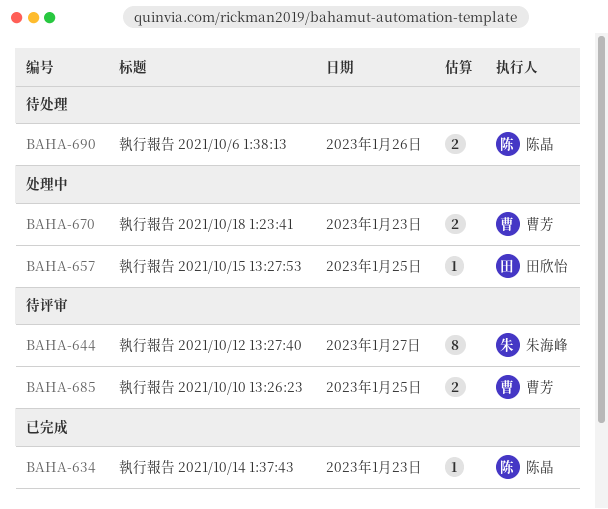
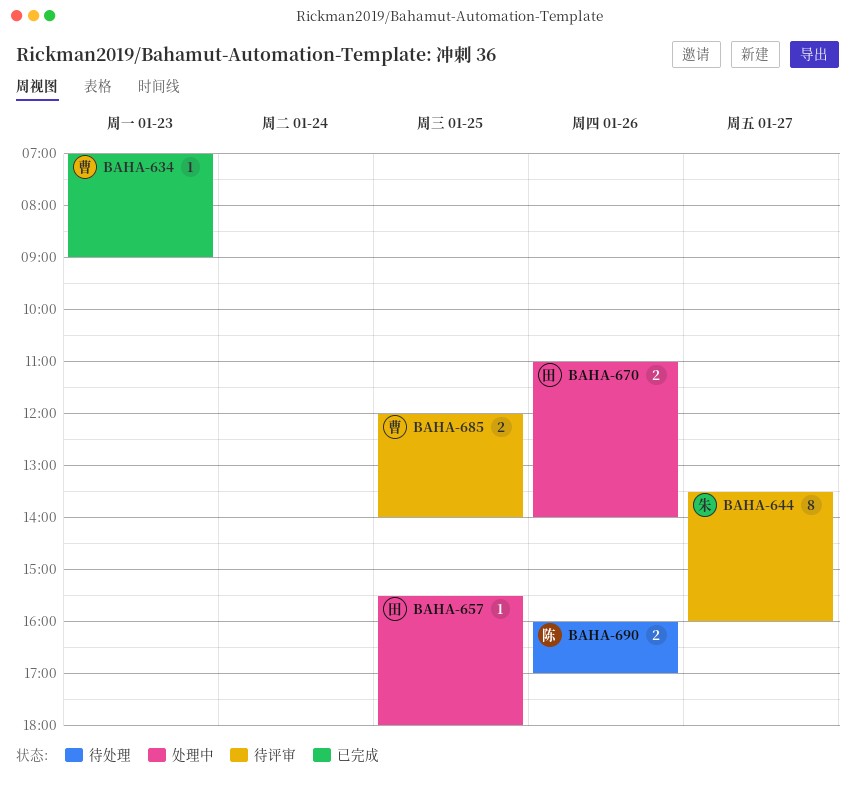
BAHA-634, owner: 陈晶 -> 曹芳
BAHA-670, owner: 曹芳 -> 田欣怡
BAHA-670, day: Jan 23 -> Jan 26

